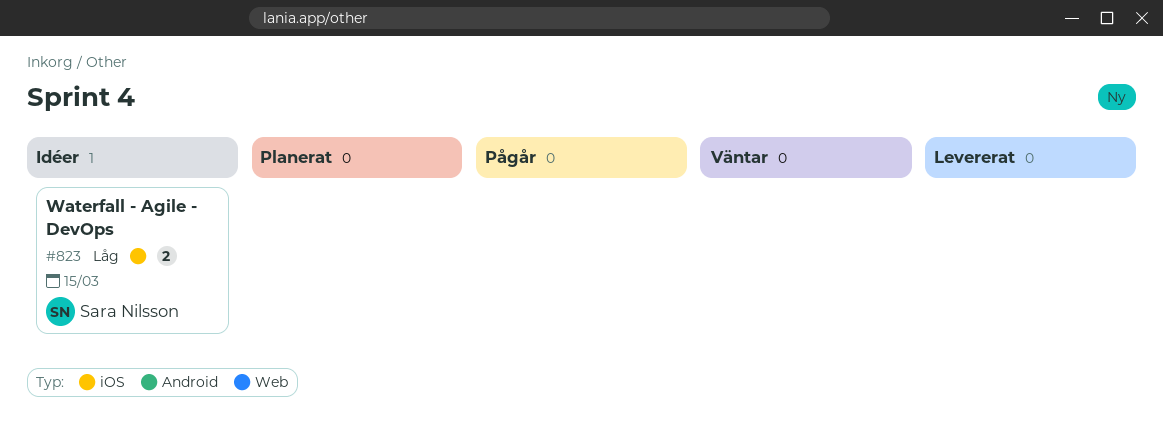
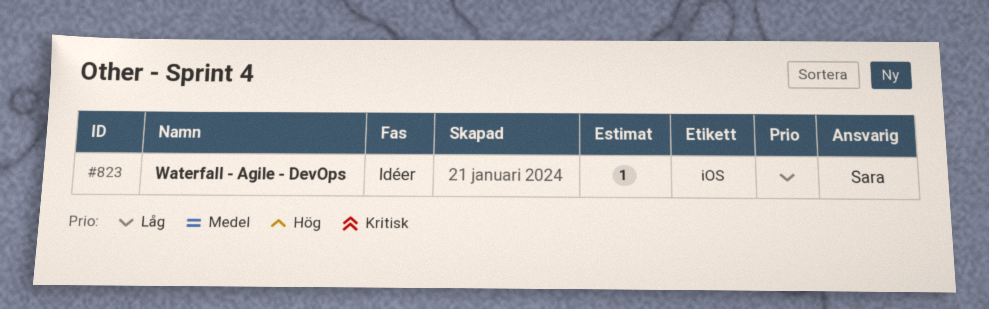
#823, estimate: 2 -> 1

